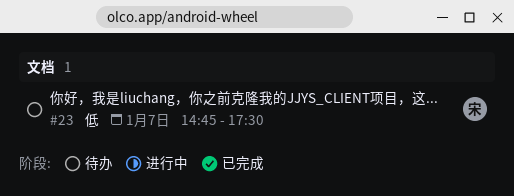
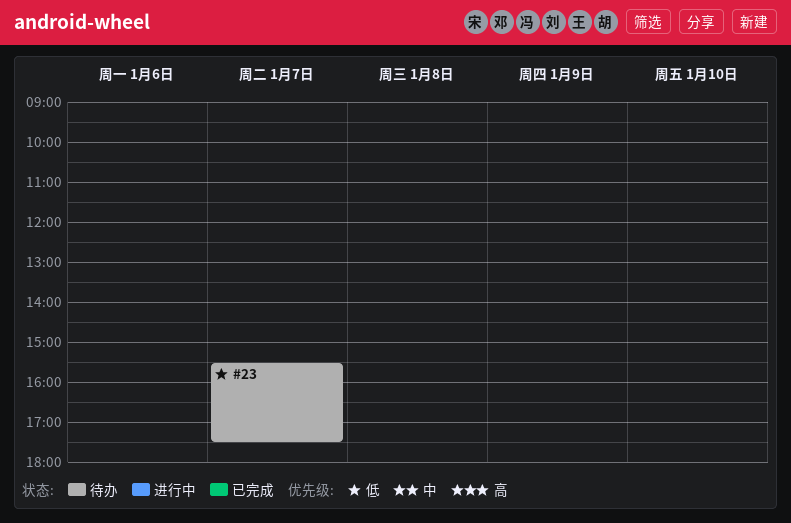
#23, begins: 14:45 -> 15:30

